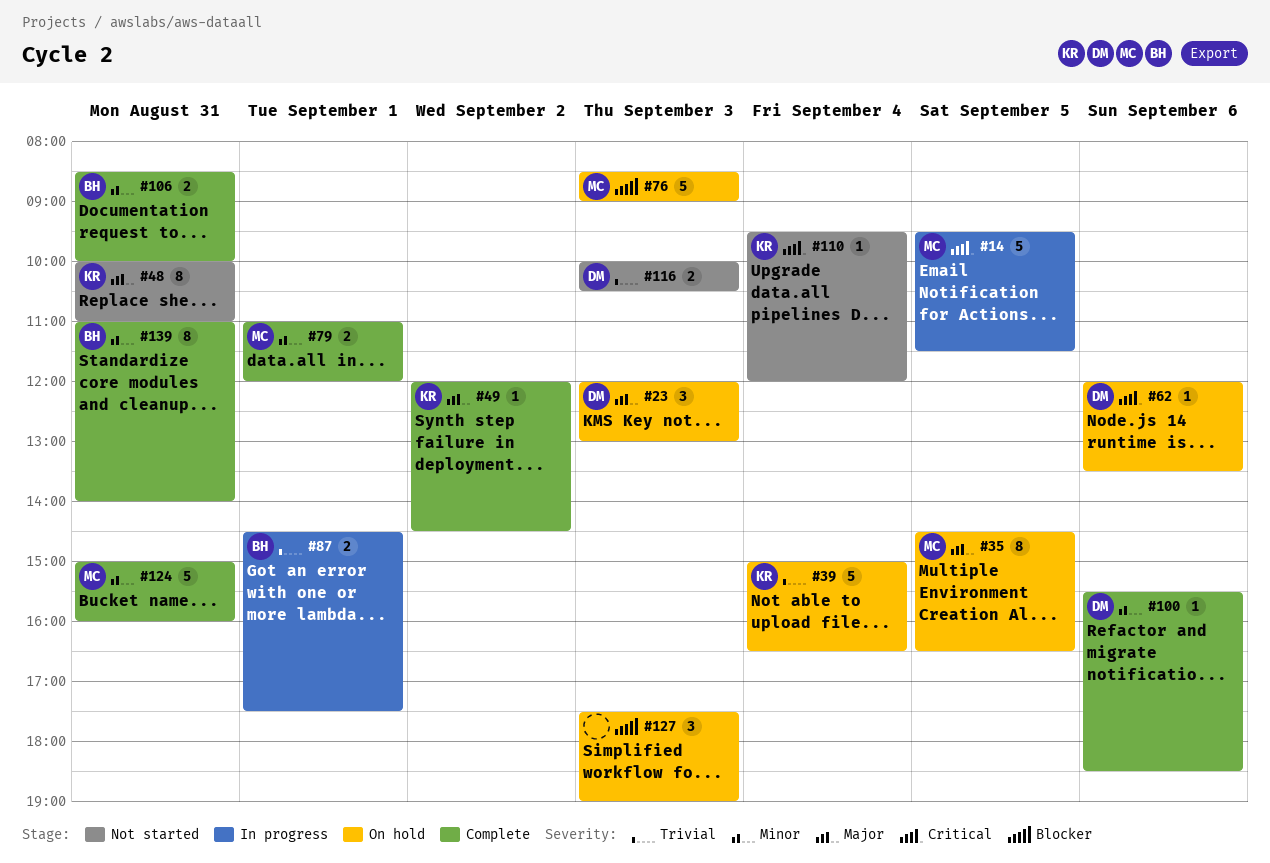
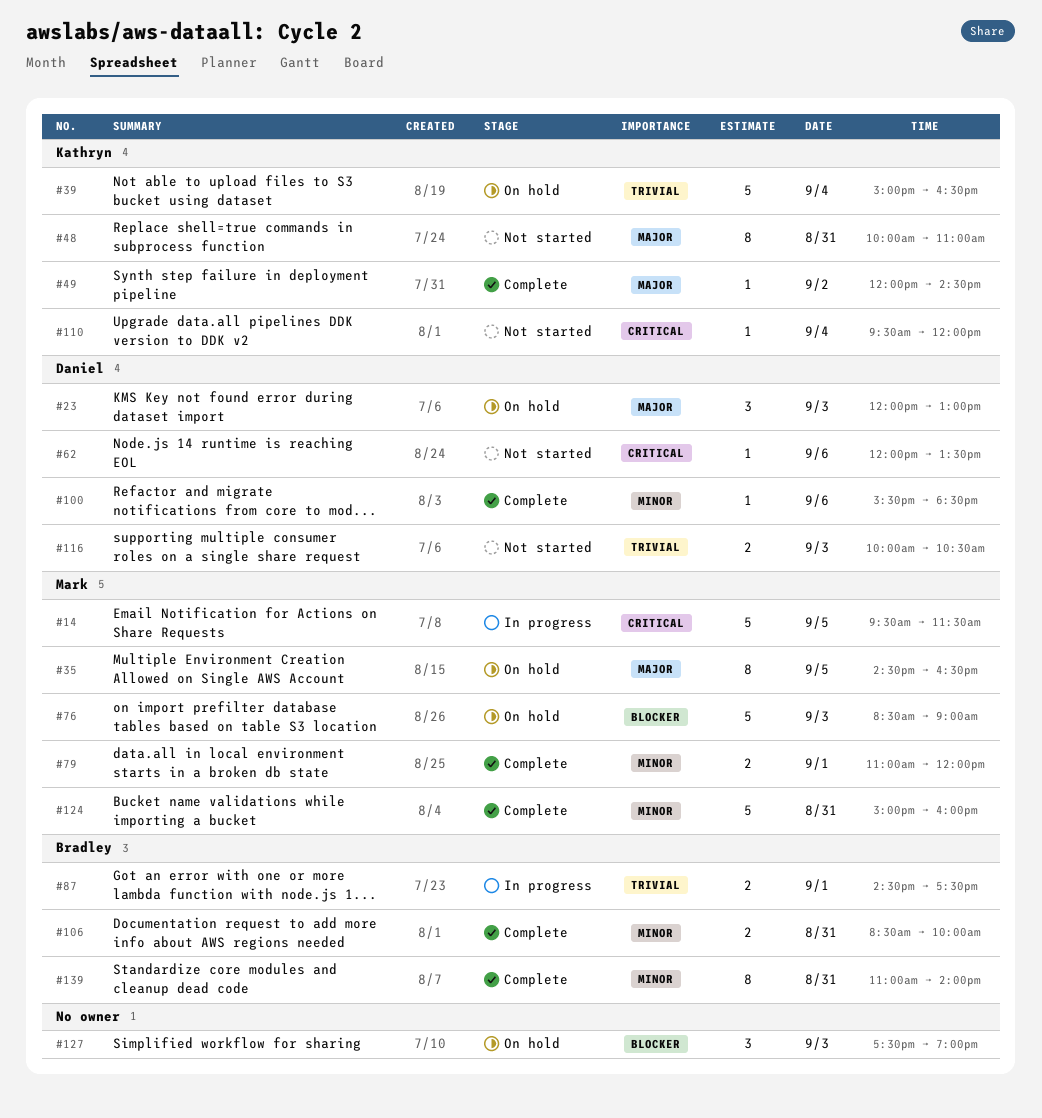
#62, status: On hold -> Not started

